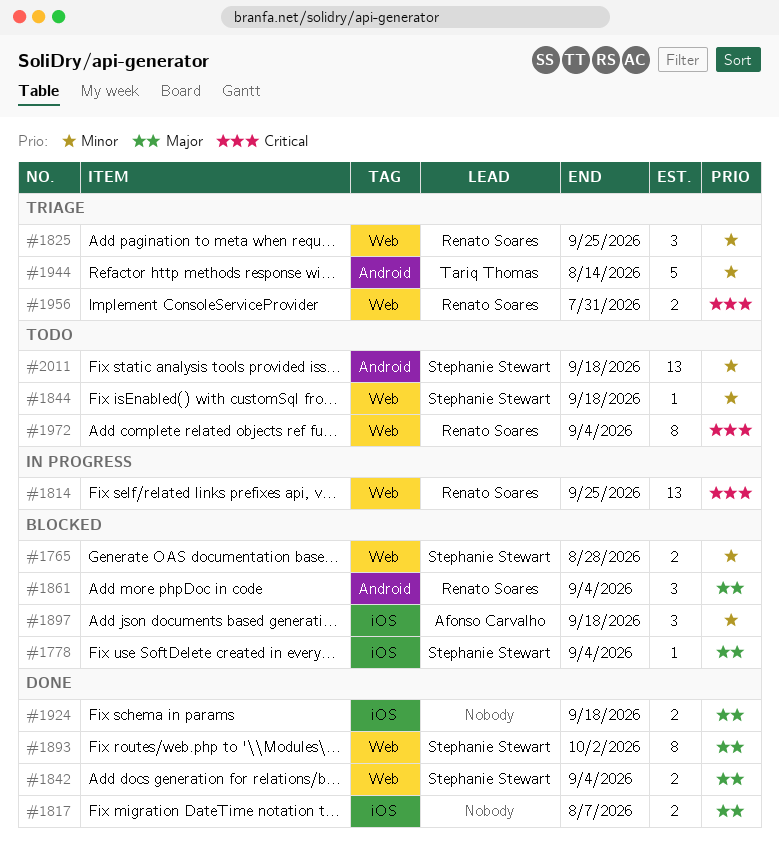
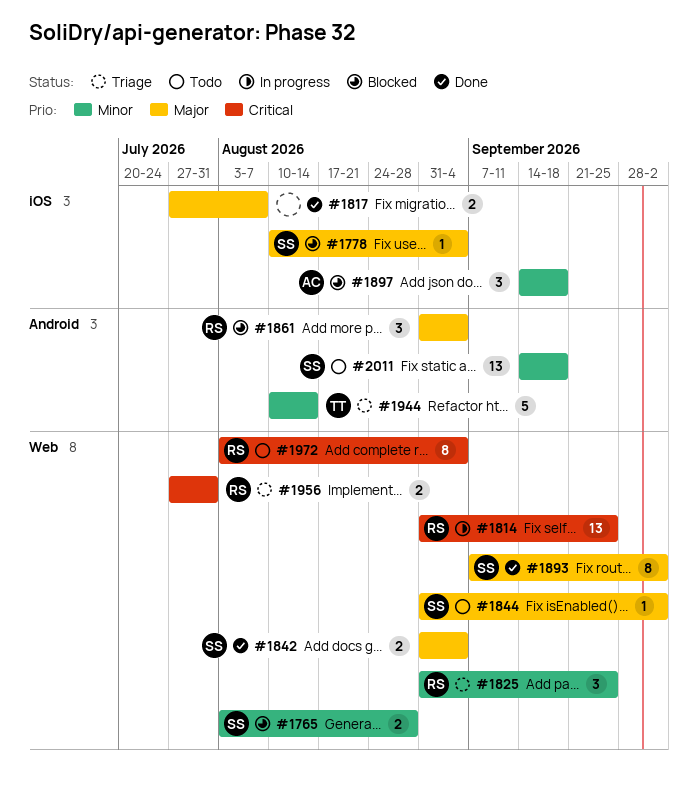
#1844, priority: Minor -> Major
#1844, due: Sep 18 -> Oct 2
#1924: present -> none

